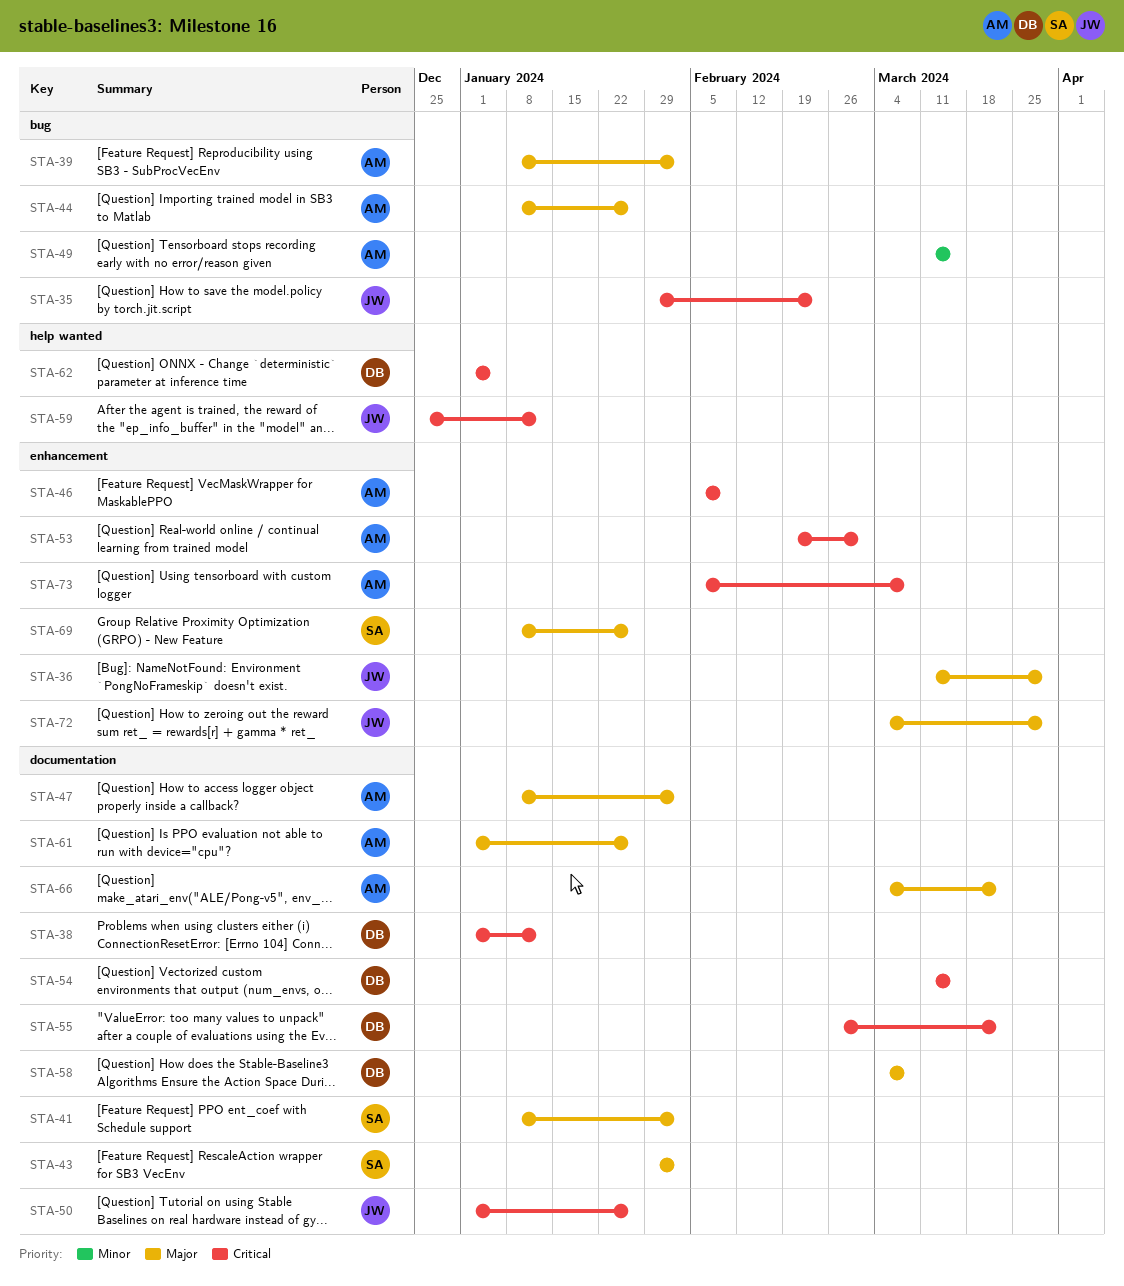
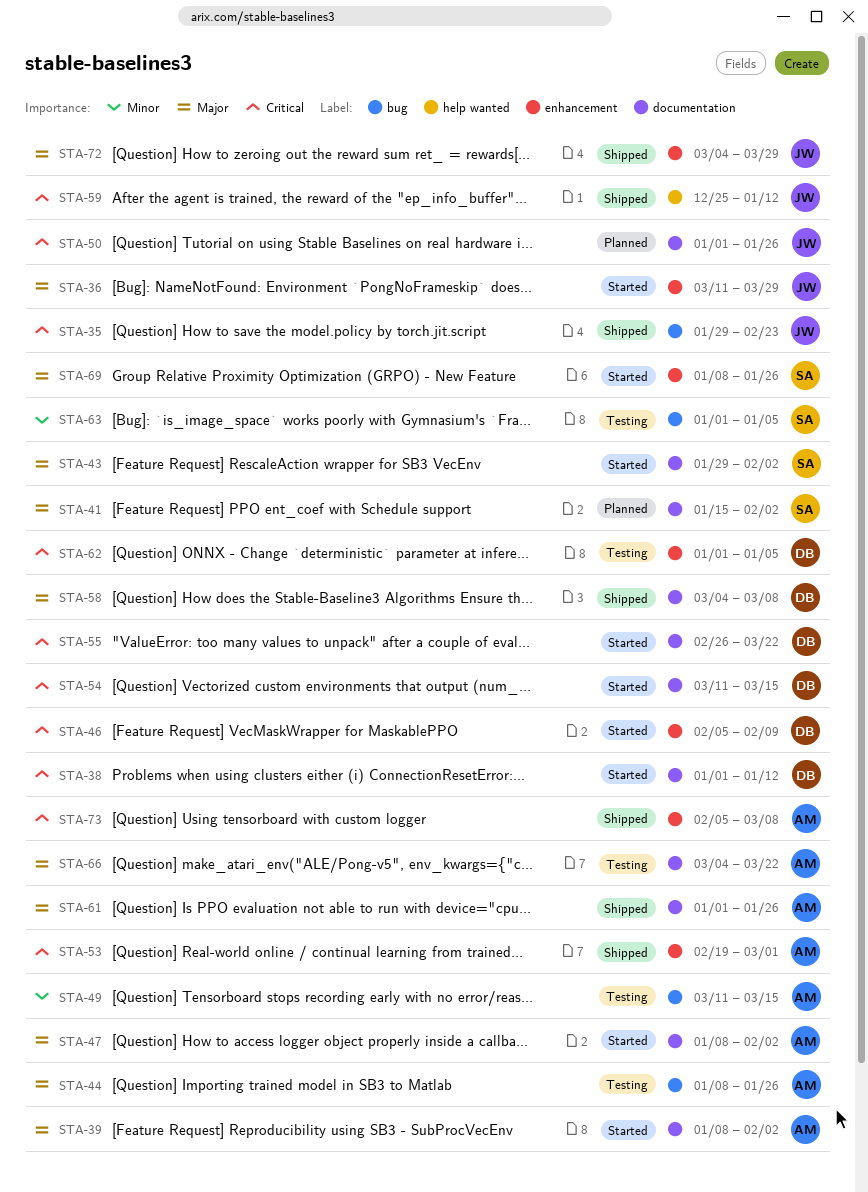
STA-39, label: bug -> documentation
STA-41, start: Jan 8 -> Jan 15
STA-46, owner: AM -> DB
STA-62, label: help wanted -> enhancement
STA-63: none -> present

